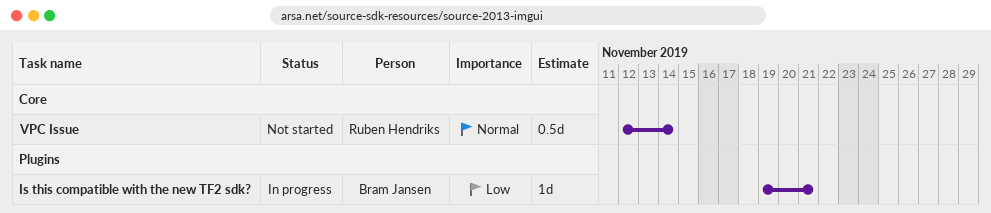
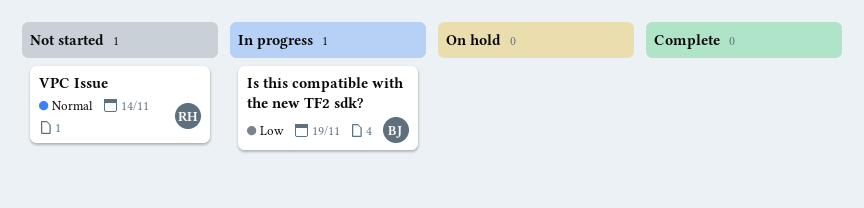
Is this compatible with the new TF2 sdk?, due: Nov 21 -> Nov 19

